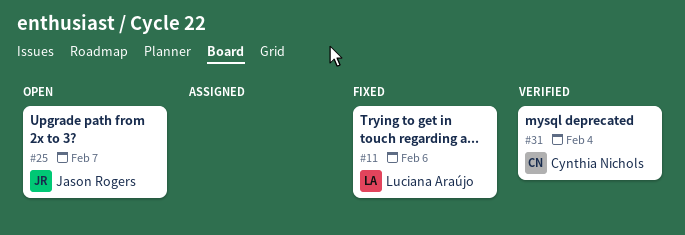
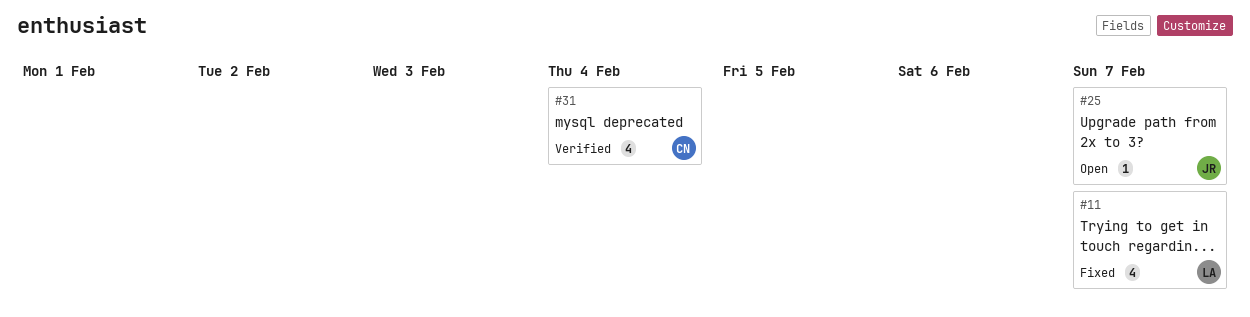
#11, due: Feb 6 -> Feb 7

